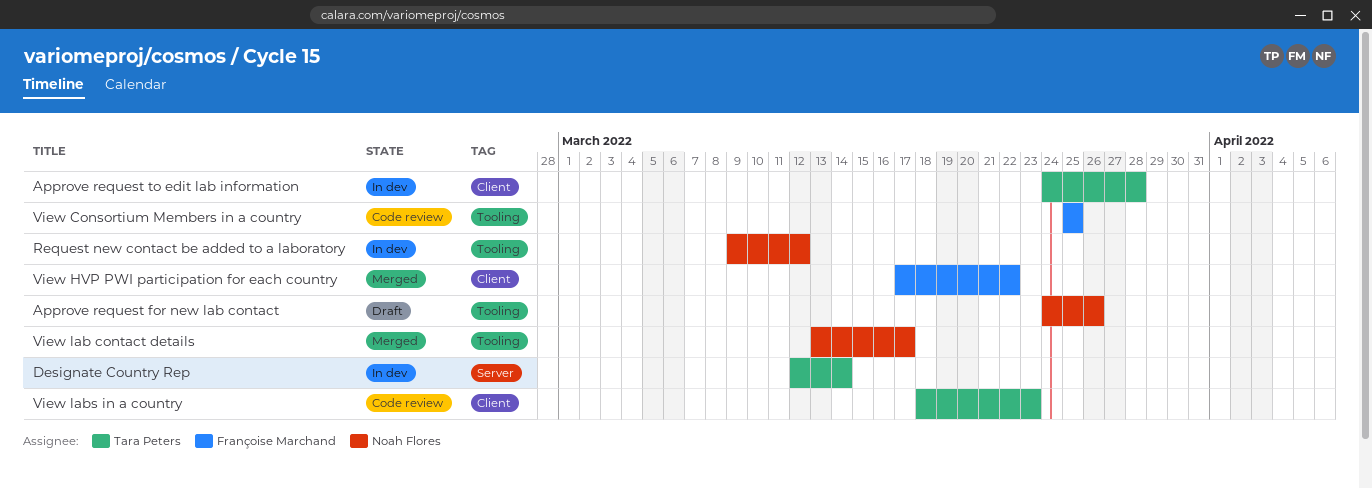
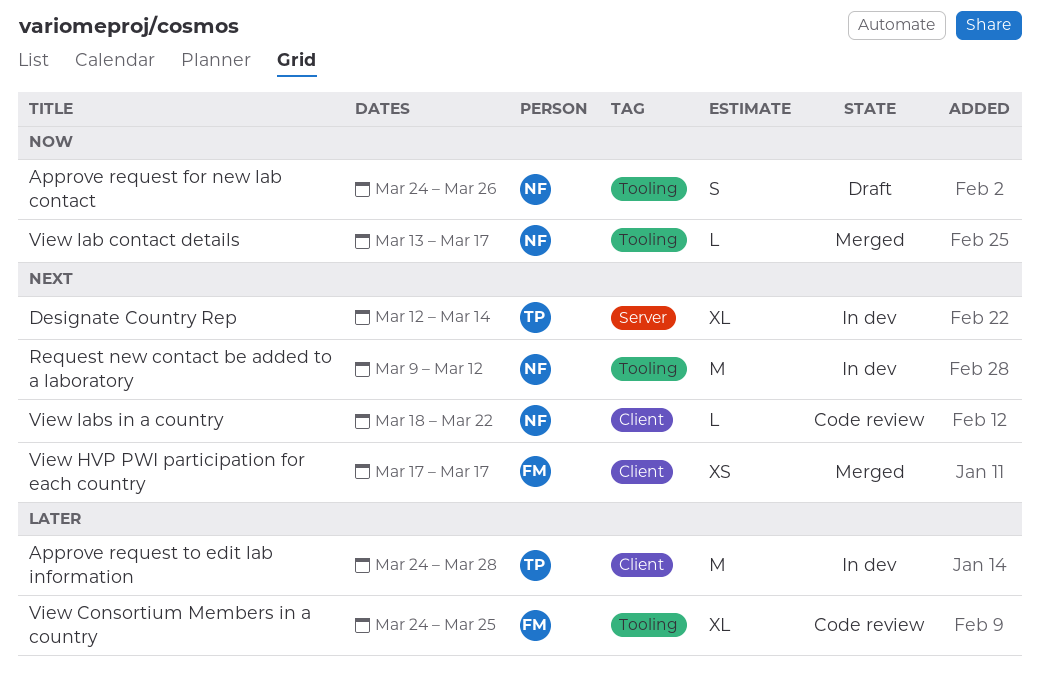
View Consortium Members in a country, start: Mar 25 -> Mar 24
View HVP PWI participation for each country, due: Mar 22 -> Mar 17
View labs in a country, owner: Tara Peters -> Noah Flores
View labs in a country, due: Mar 23 -> Mar 22

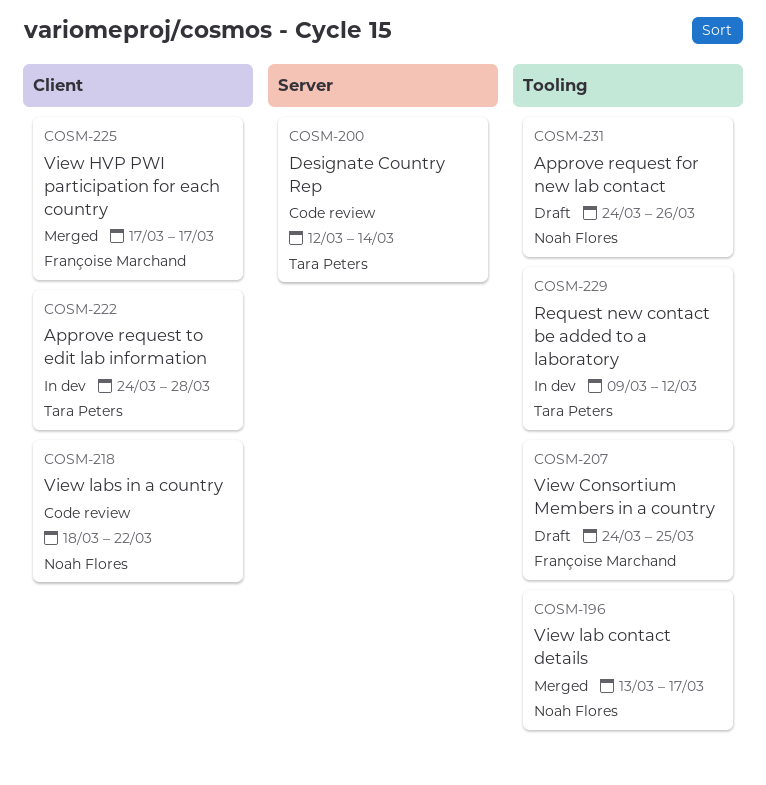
Designate Country Rep, status: In dev -> Code review
Request new contact be added to a laboratory, owner: Noah Flores -> Tara Peters
View Consortium Members in a country, status: Code review -> Draft

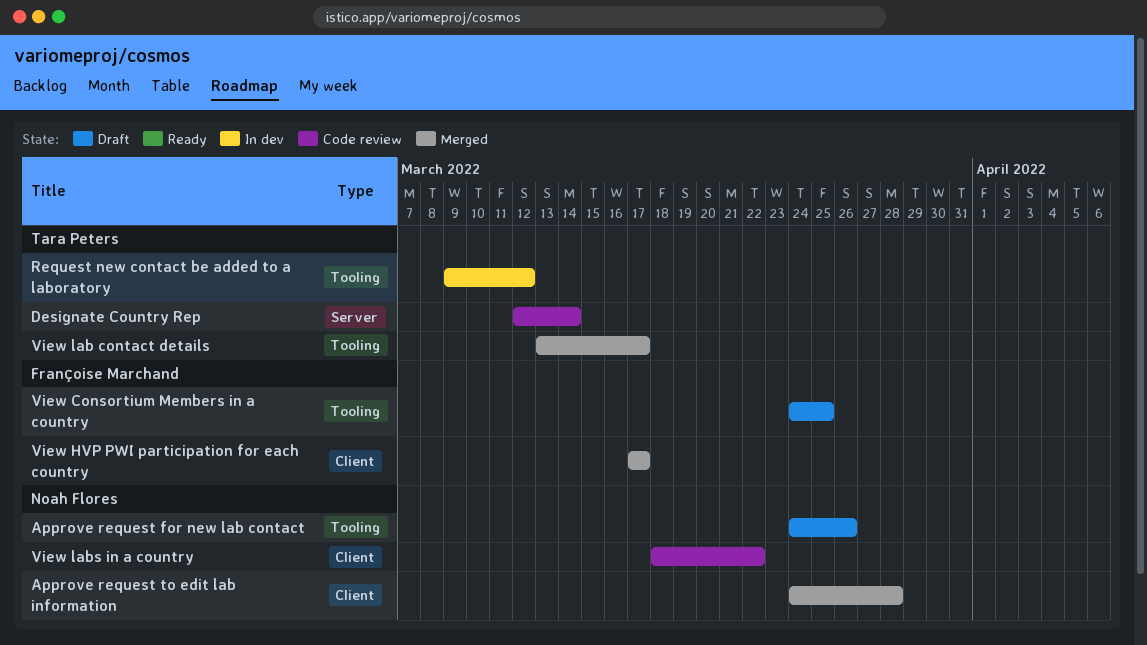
Approve request to edit lab information, status: In dev -> Merged
Approve request to edit lab information, owner: Tara Peters -> Noah Flores
View lab contact details, owner: Noah Flores -> Tara Peters

